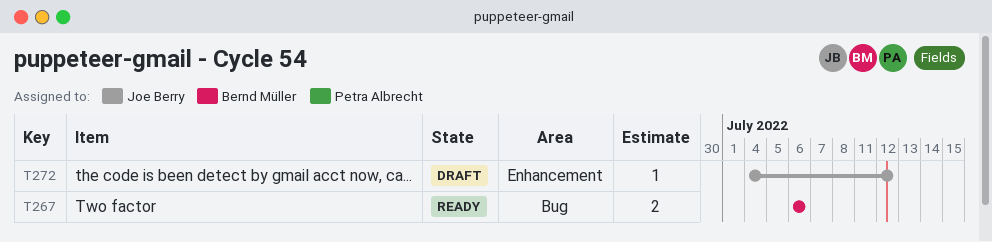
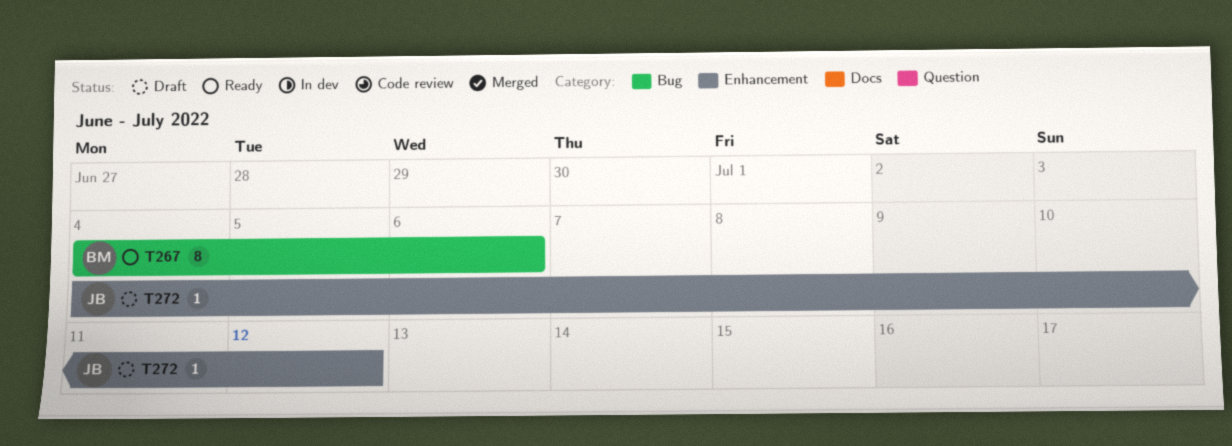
T267, estimate: 2 -> 8
T267, start: Jul 6 -> Jul 4

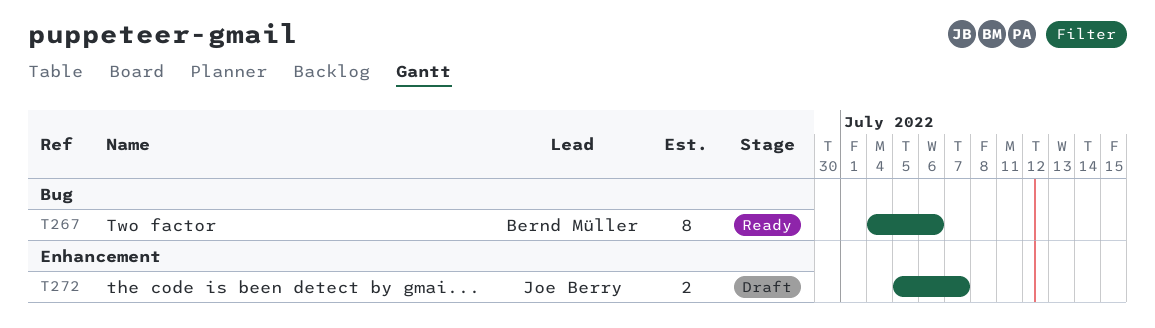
T272, estimate: 1 -> 2
T272, start: Jul 4 -> Jul 5
T272, due: Jul 12 -> Jul 7

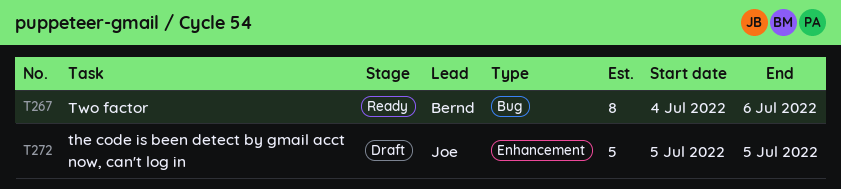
T272, estimate: 2 -> 5
T272, due: Jul 7 -> Jul 5

